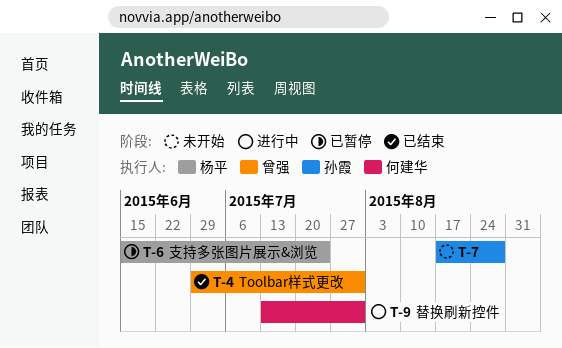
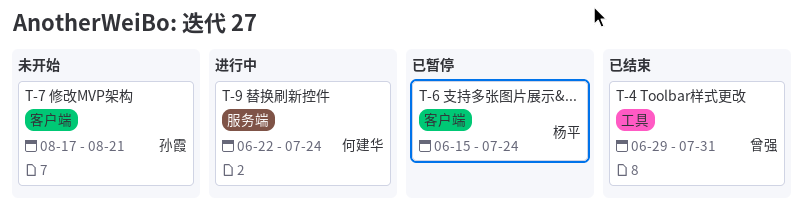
T-7, due: Aug 28 -> Aug 21
T-9, start: Jul 13 -> Jun 22
T-9, due: Jul 31 -> Jul 24

